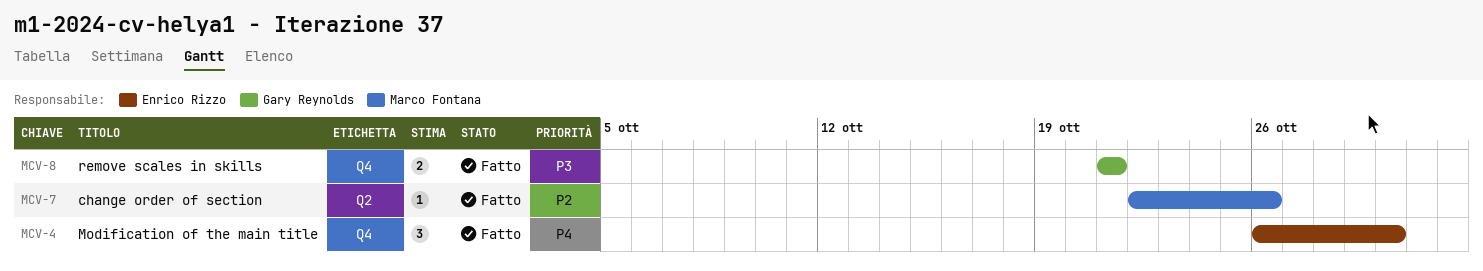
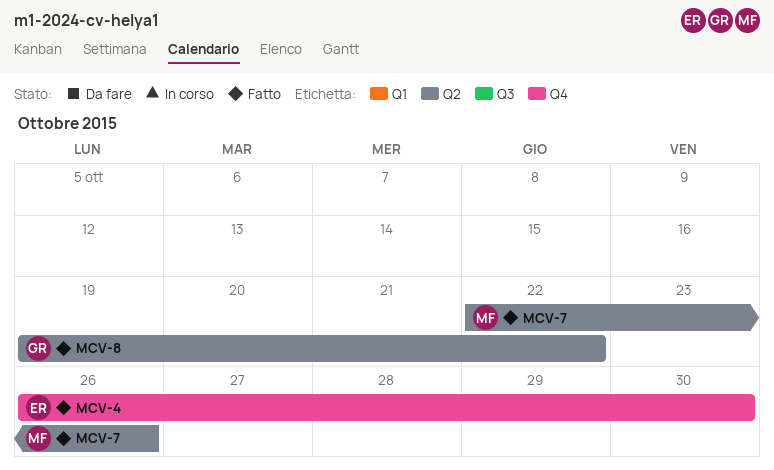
MCV-8, label: Q4 -> Q2
MCV-8, start: Oct 21 -> Oct 19
MCV-8, due: Oct 21 -> Oct 22

